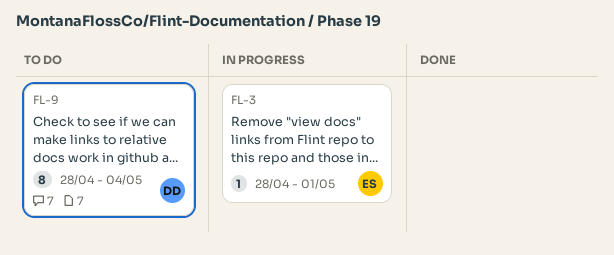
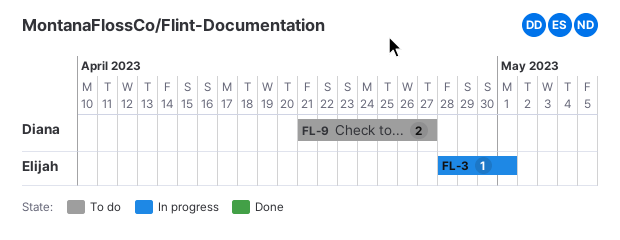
FL-9, estimate: 8 -> 2
FL-9, start: Apr 28 -> Apr 21
FL-9, due: May 4 -> Apr 27

